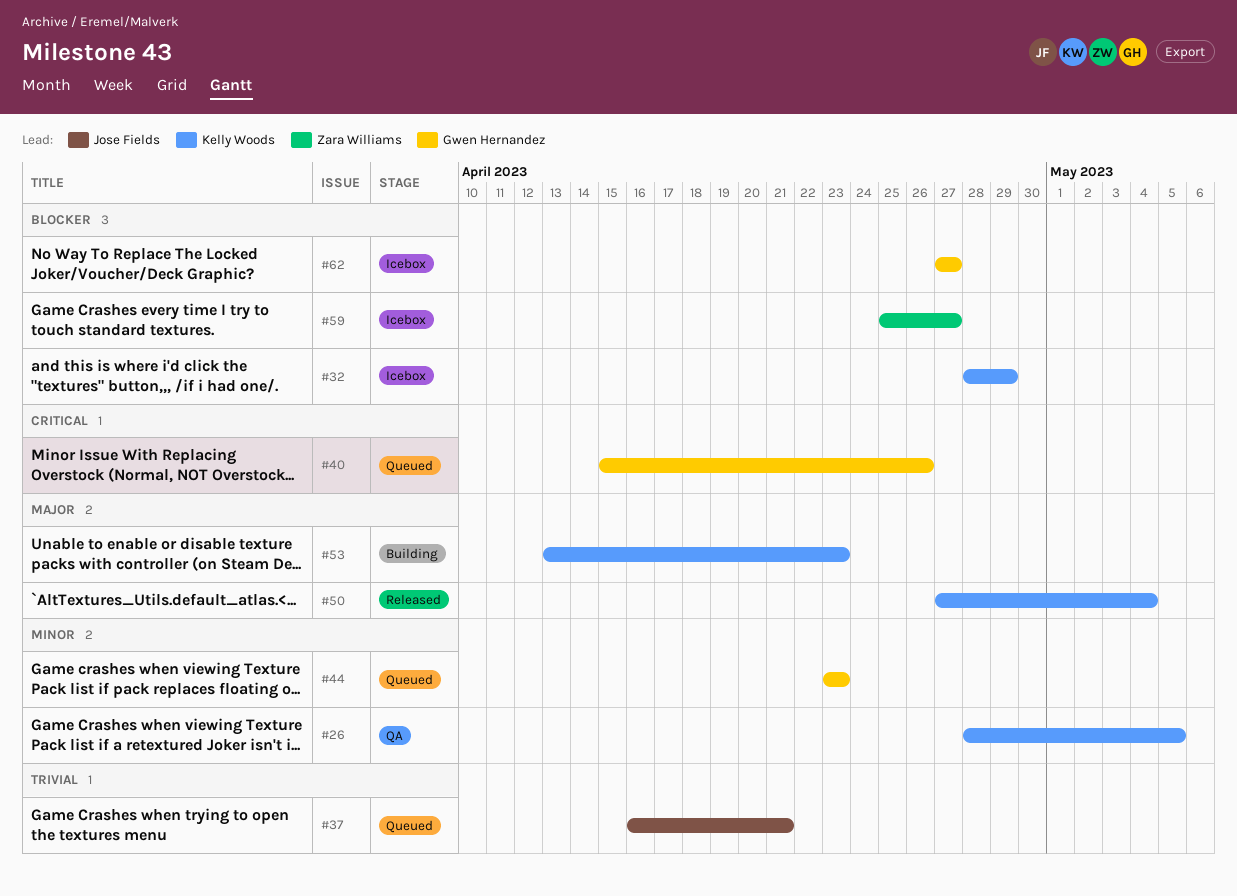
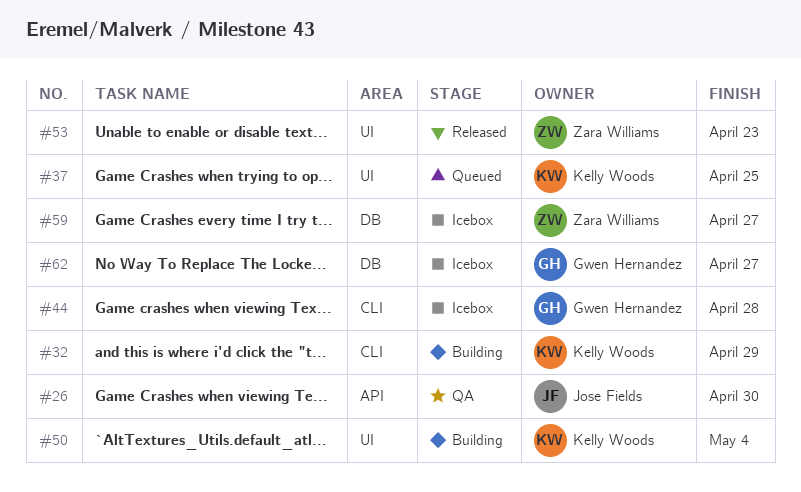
#26, owner: Kelly Woods -> Jose Fields
#26, due: May 5 -> Apr 30
#32, status: Icebox -> Building
#37, owner: Jose Fields -> Kelly Woods
#37, due: Apr 21 -> Apr 25
#40: present -> none
#44, status: Queued -> Icebox
#44, due: Apr 23 -> Apr 28
#50, status: Released -> Building
#53, status: Building -> Released
#53, owner: Kelly Woods -> Zara Williams

